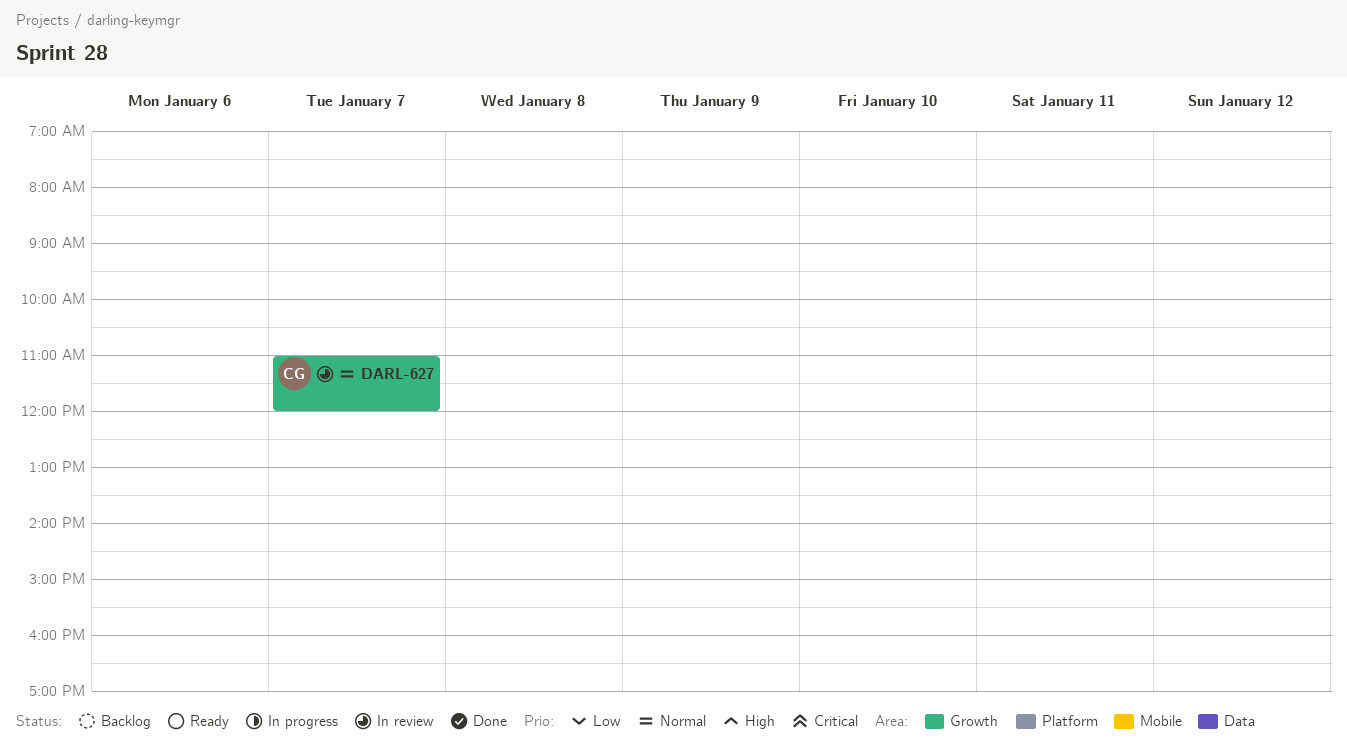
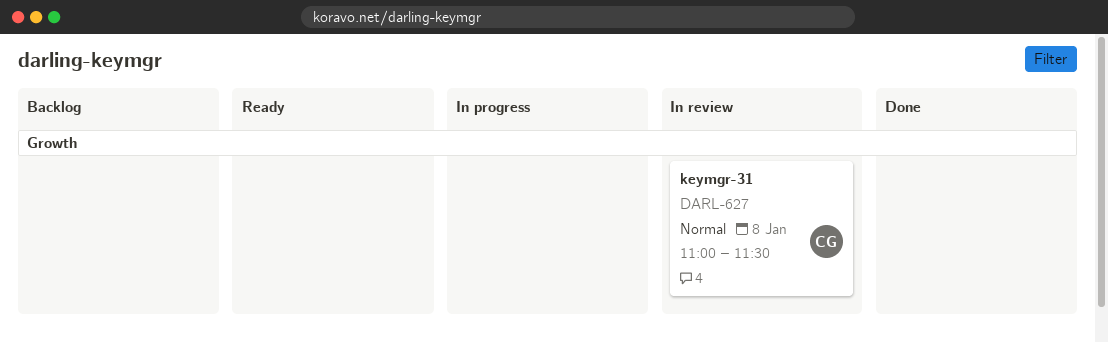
DARL-627, day: Jan 7 -> Jan 8
DARL-627, ends: 12:00 -> 11:30

